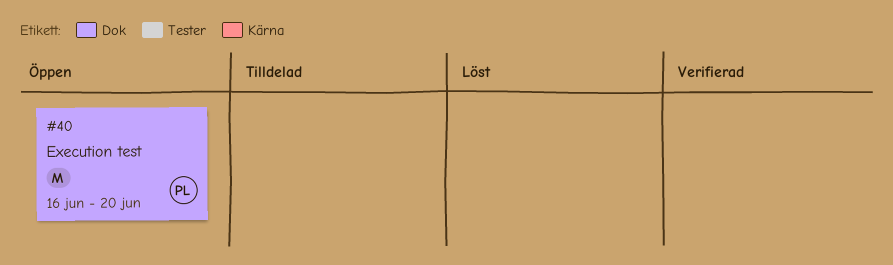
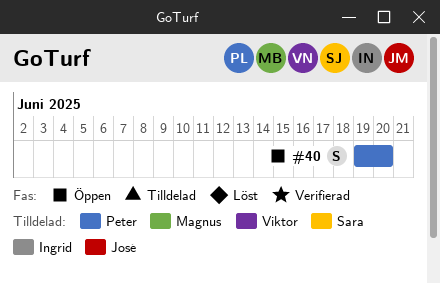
#40, estimate: M -> S
#40, start: Jun 16 -> Jun 19

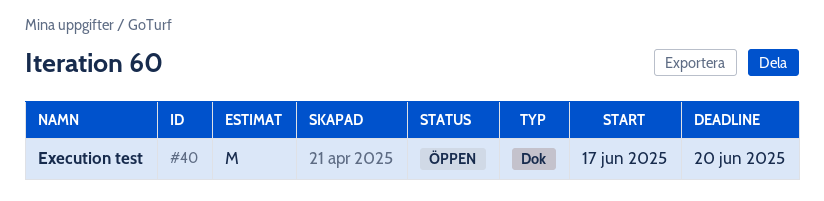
#40, estimate: S -> M
#40, start: Jun 19 -> Jun 17

